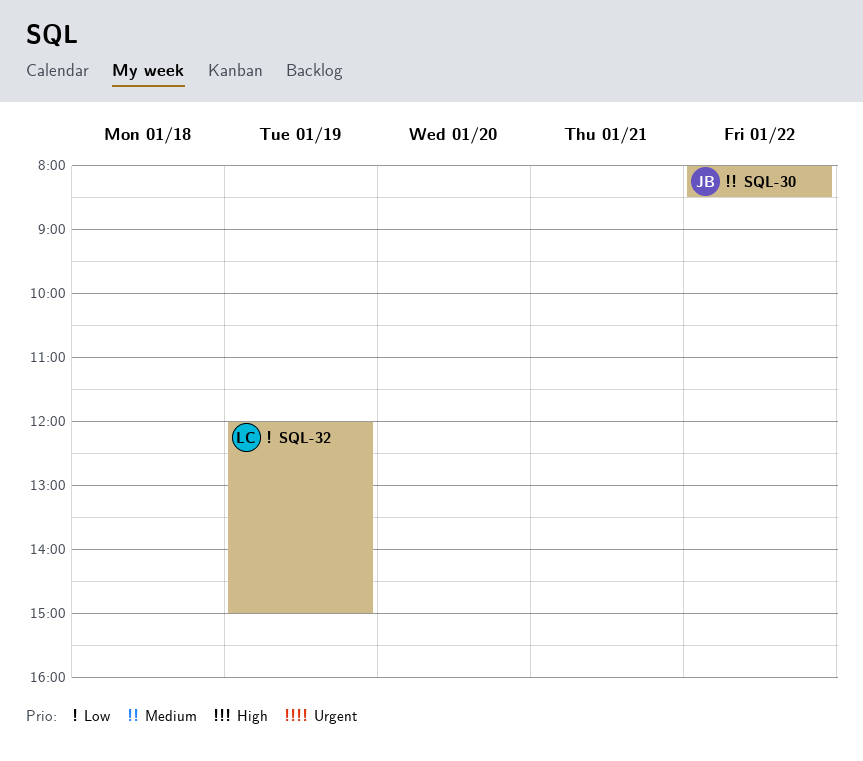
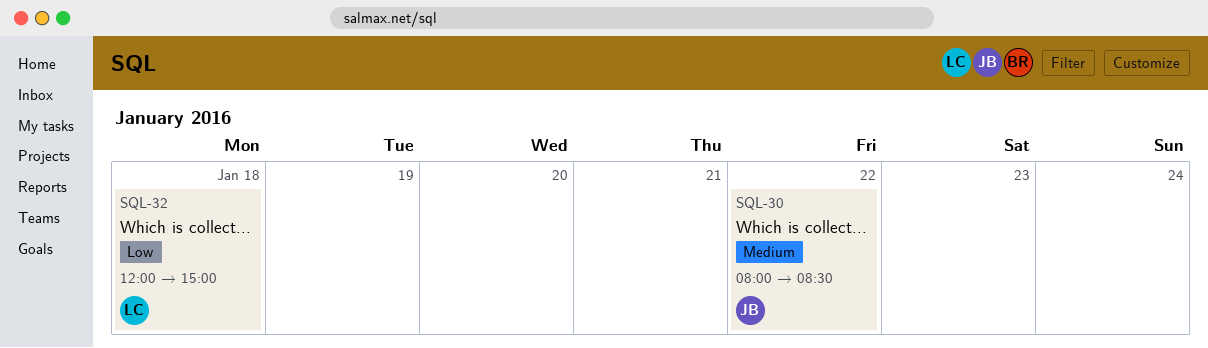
SQL-32, day: Jan 19 -> Jan 18

